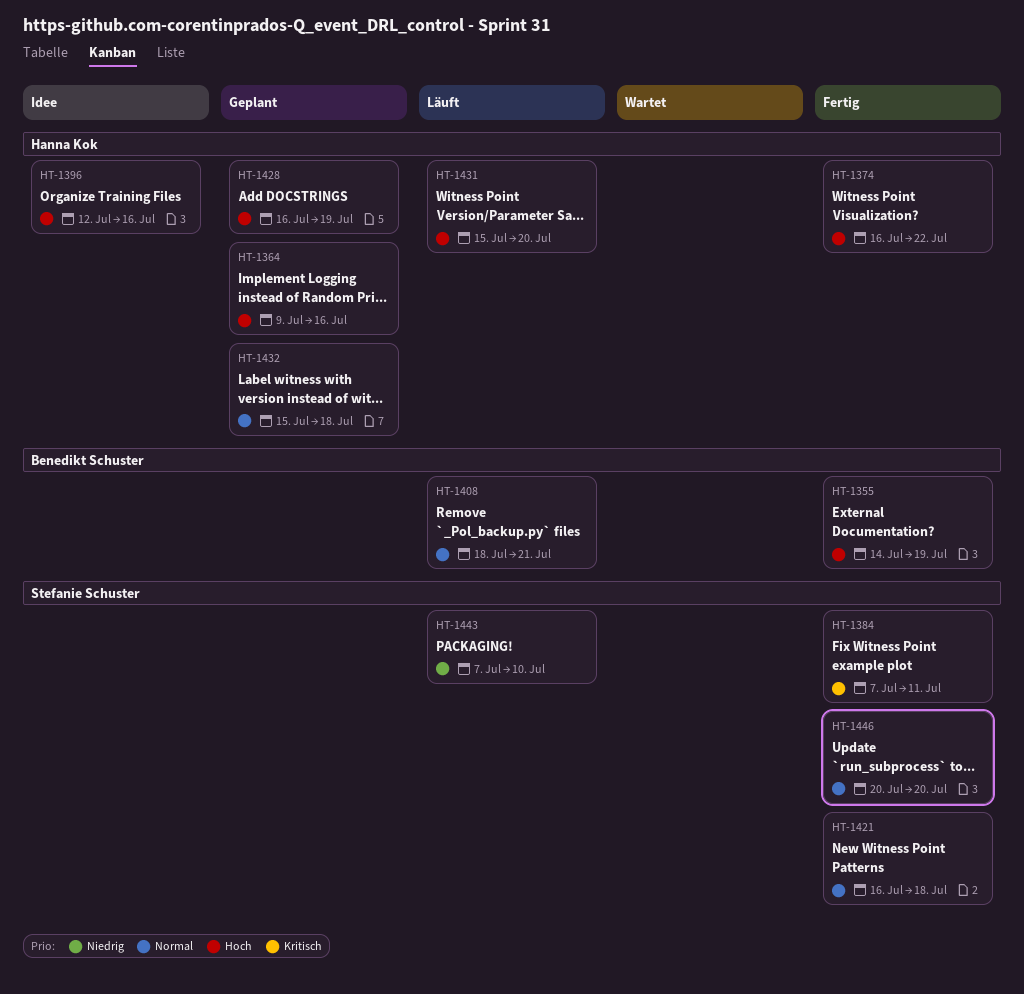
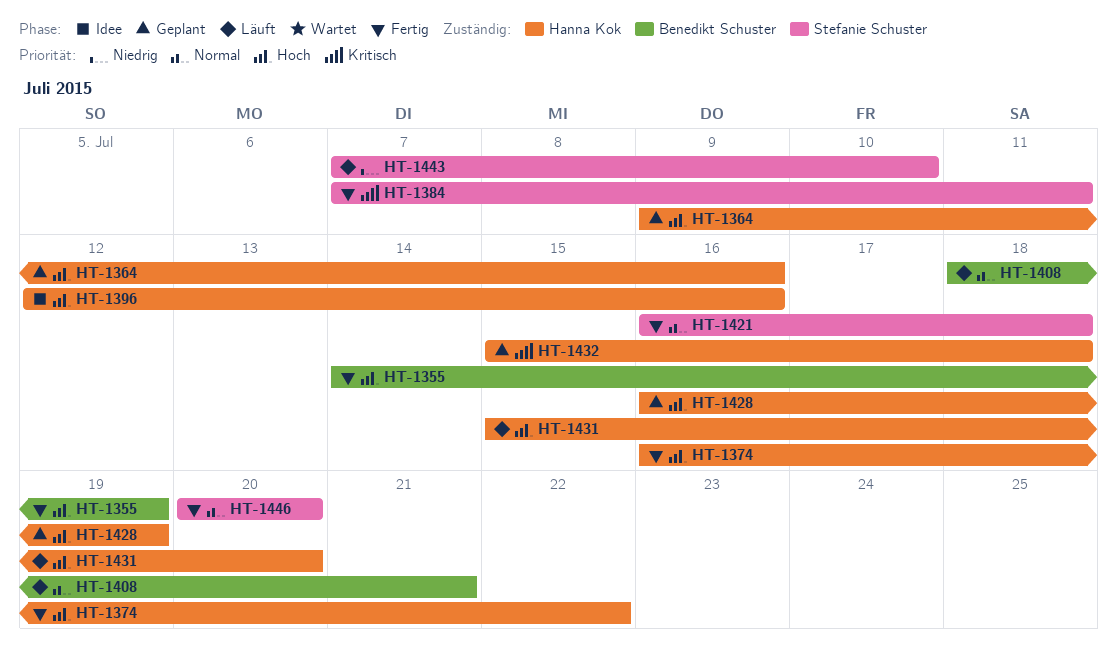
HT-1432, priority: Normal -> Kritisch

